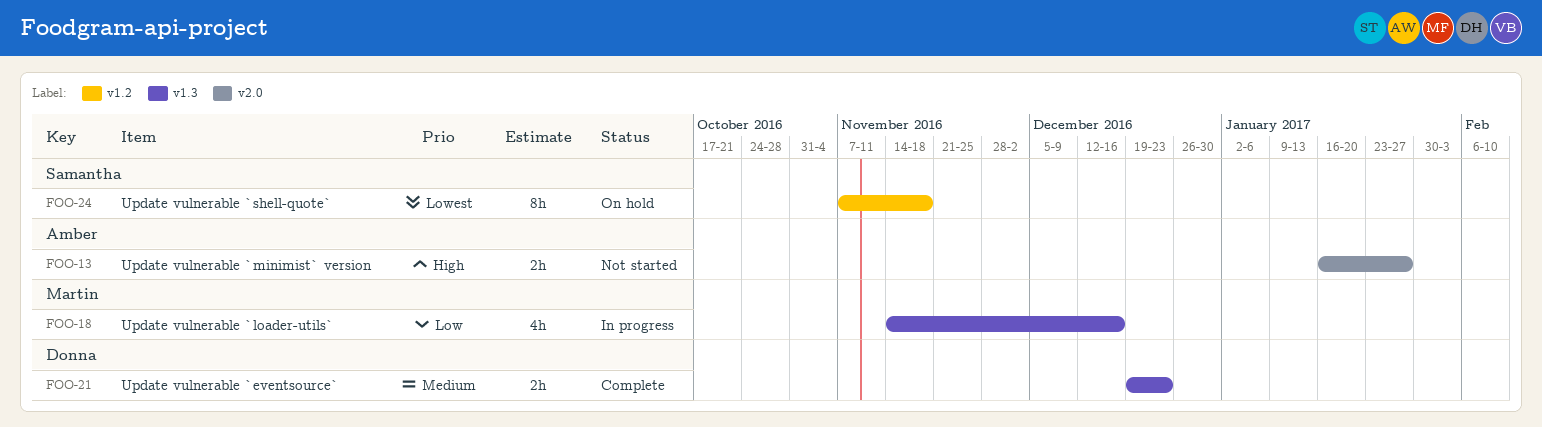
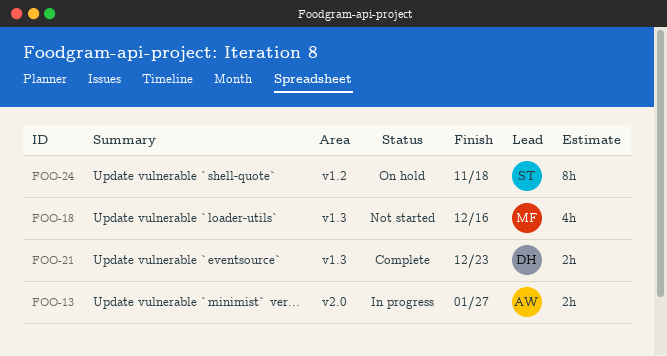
FOO-13, status: Not started -> In progress
FOO-18, status: In progress -> Not started

